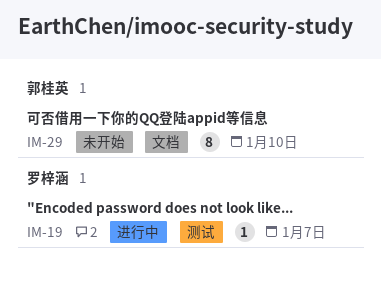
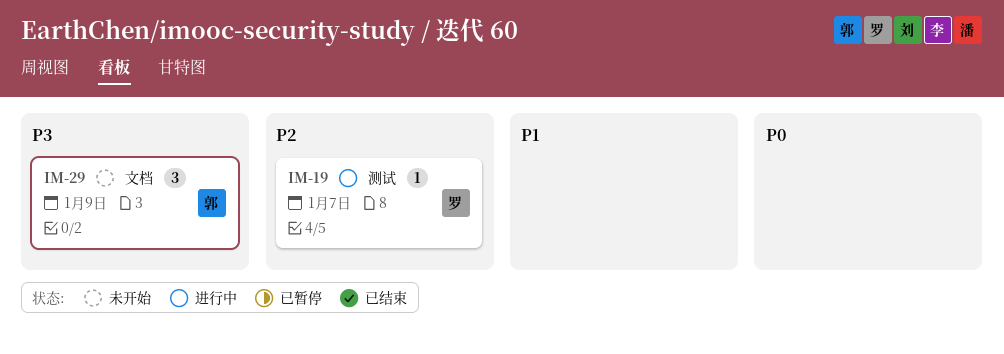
IM-29, estimate: 8 -> 3
IM-29, due: Jan 10 -> Jan 9

